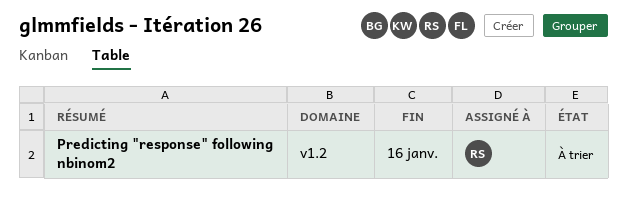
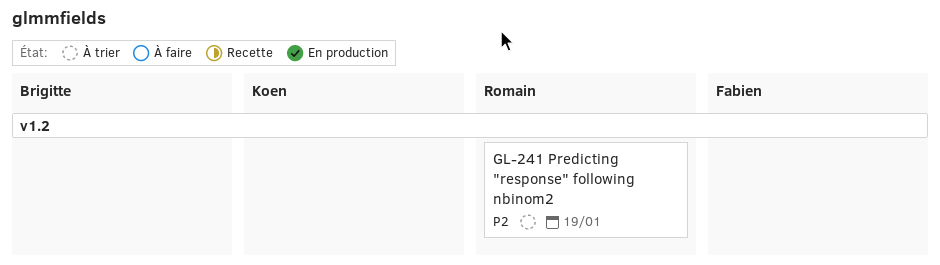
Predicting "response" following nbinom2, due: Jan 16 -> Jan 19

